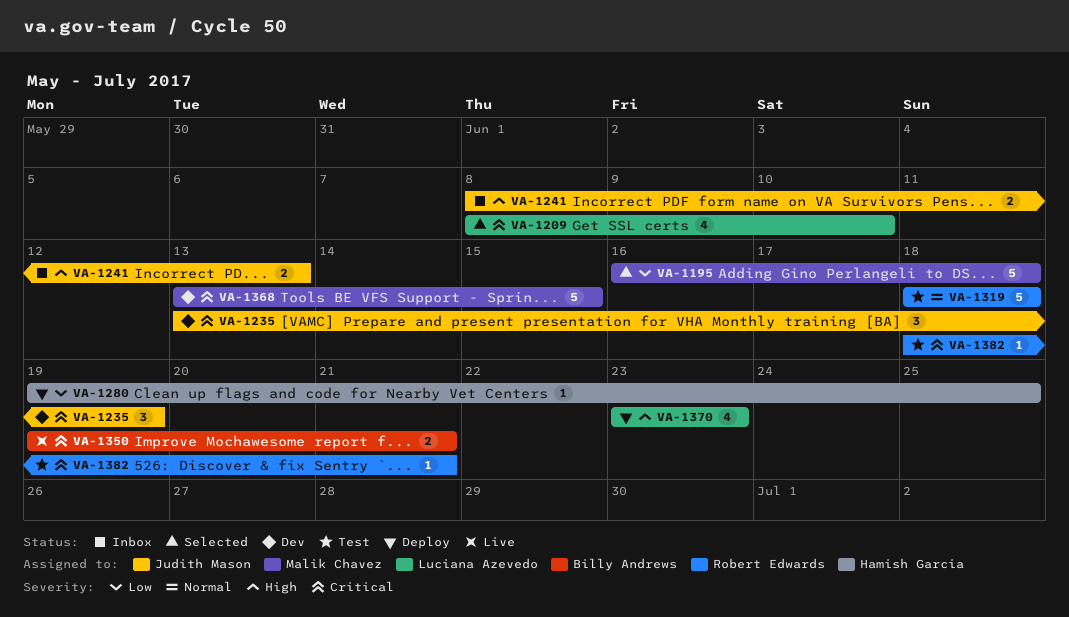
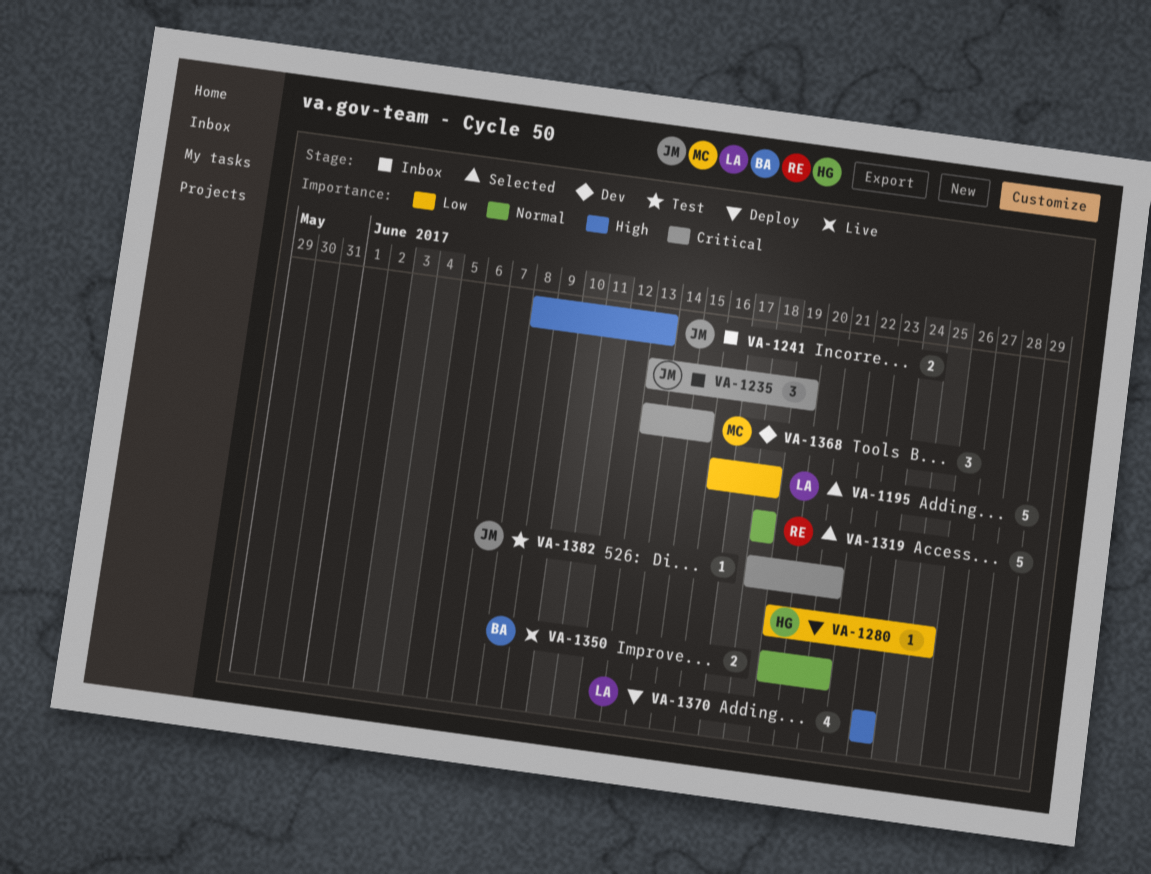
VA-1195, owner: Malik Chavez -> Luciana Azevedo
VA-1209: present -> none
VA-1235, status: Dev -> Inbox
VA-1319, status: Test -> Selected
VA-1350, priority: Critical -> Normal
VA-1368, estimate: 5 -> 3
VA-1382, owner: Robert Edwards -> Judith Mason

